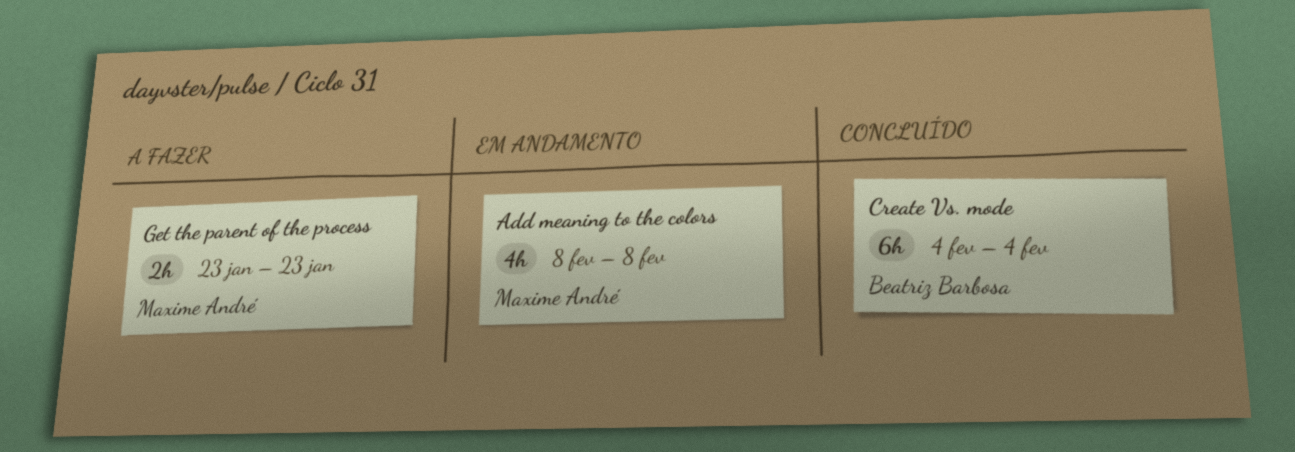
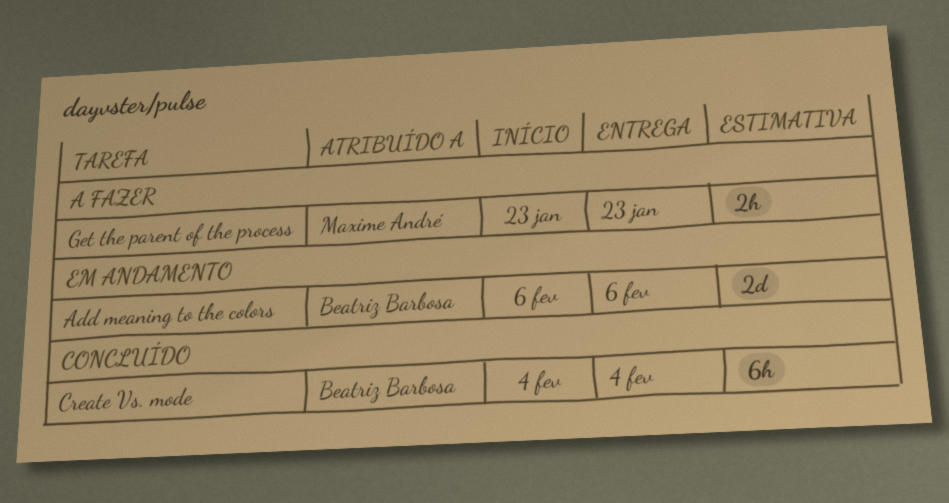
Add meaning to the colors, owner: Maxime André -> Beatriz Barbosa
Add meaning to the colors, estimate: 4h -> 2d
Add meaning to the colors, start: Feb 8 -> Feb 6
Add meaning to the colors, due: Feb 8 -> Feb 6

